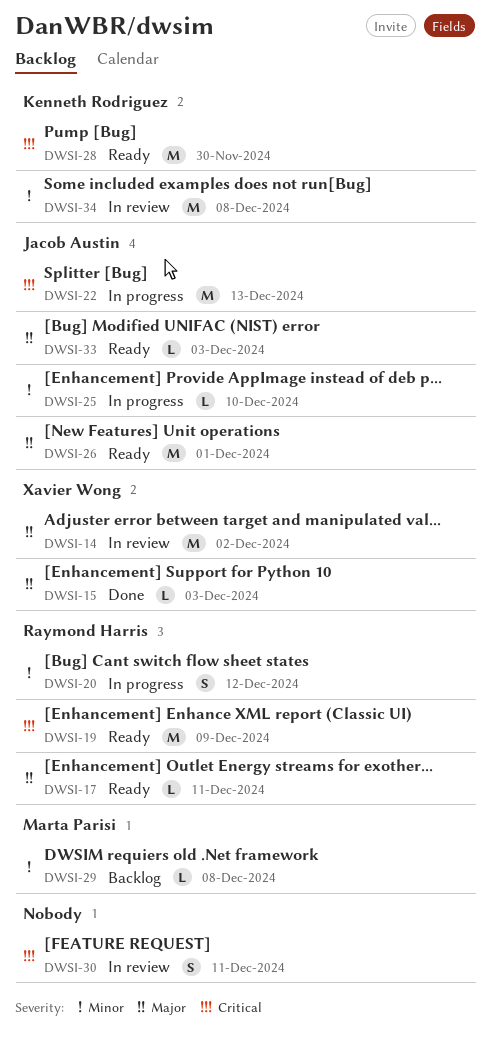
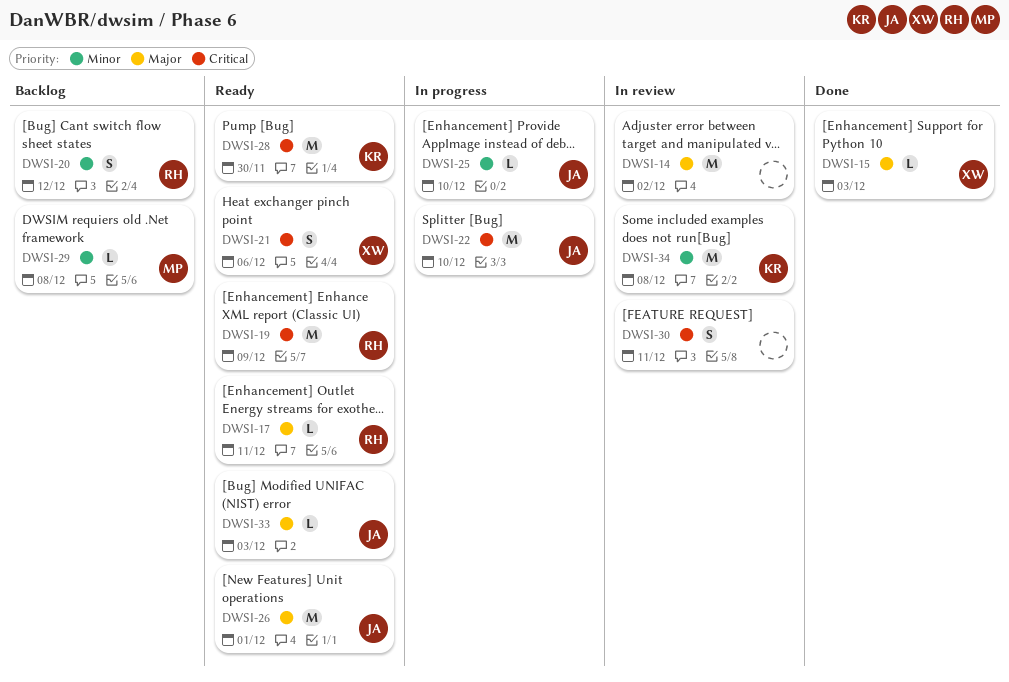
DWSI-14, owner: Xavier Wong -> none
DWSI-20, status: In progress -> Backlog
DWSI-21: none -> present
DWSI-22, due: Dec 13 -> Dec 10

